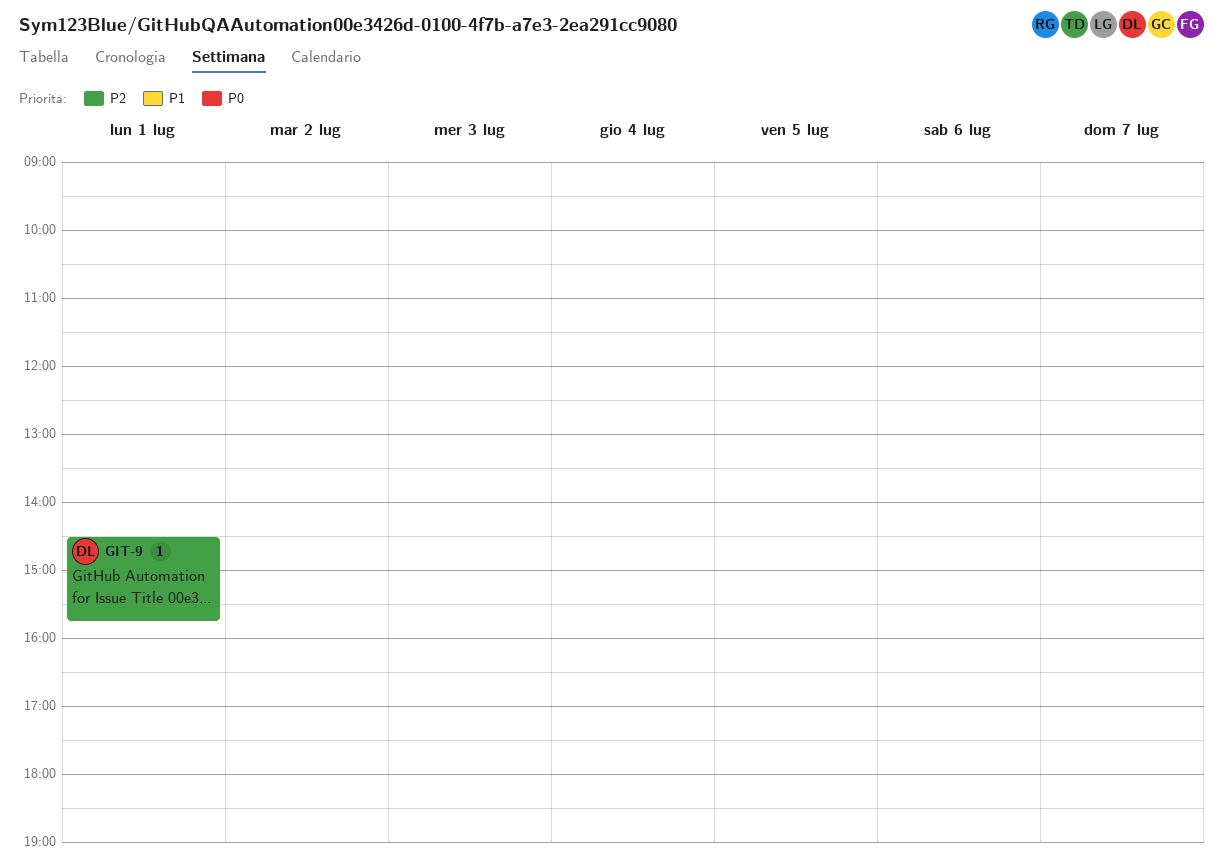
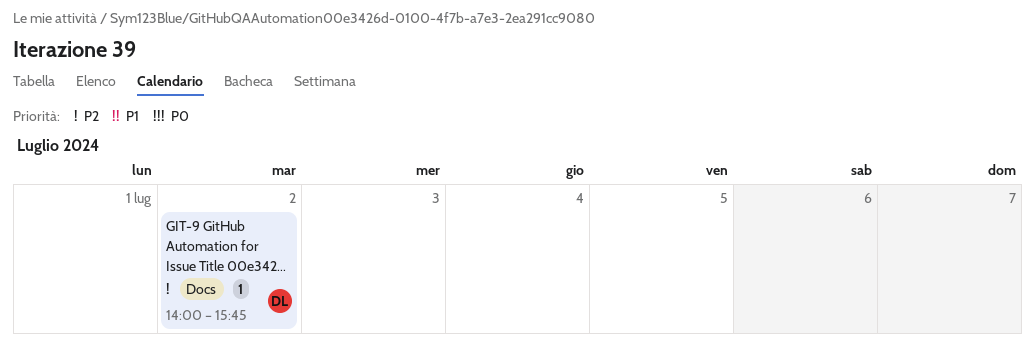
GIT-9, day: Jul 1 -> Jul 2
GIT-9, begins: 14:30 -> 14:00

